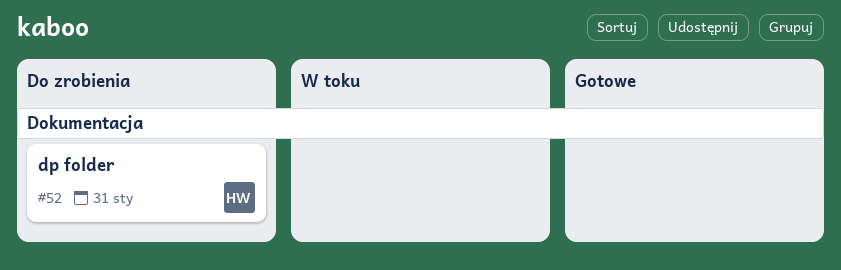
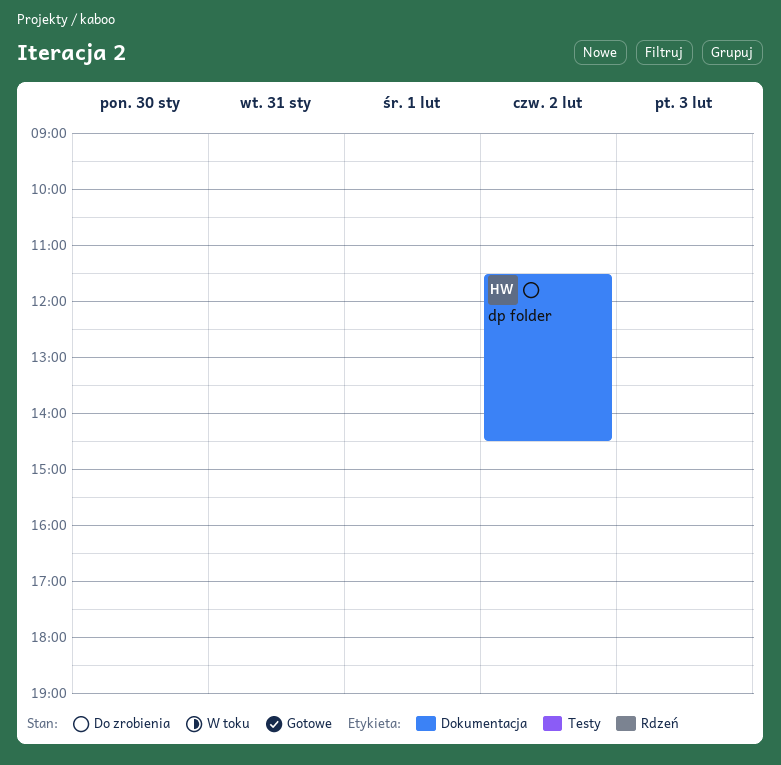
dp folder, day: Jan 31 -> Feb 2

